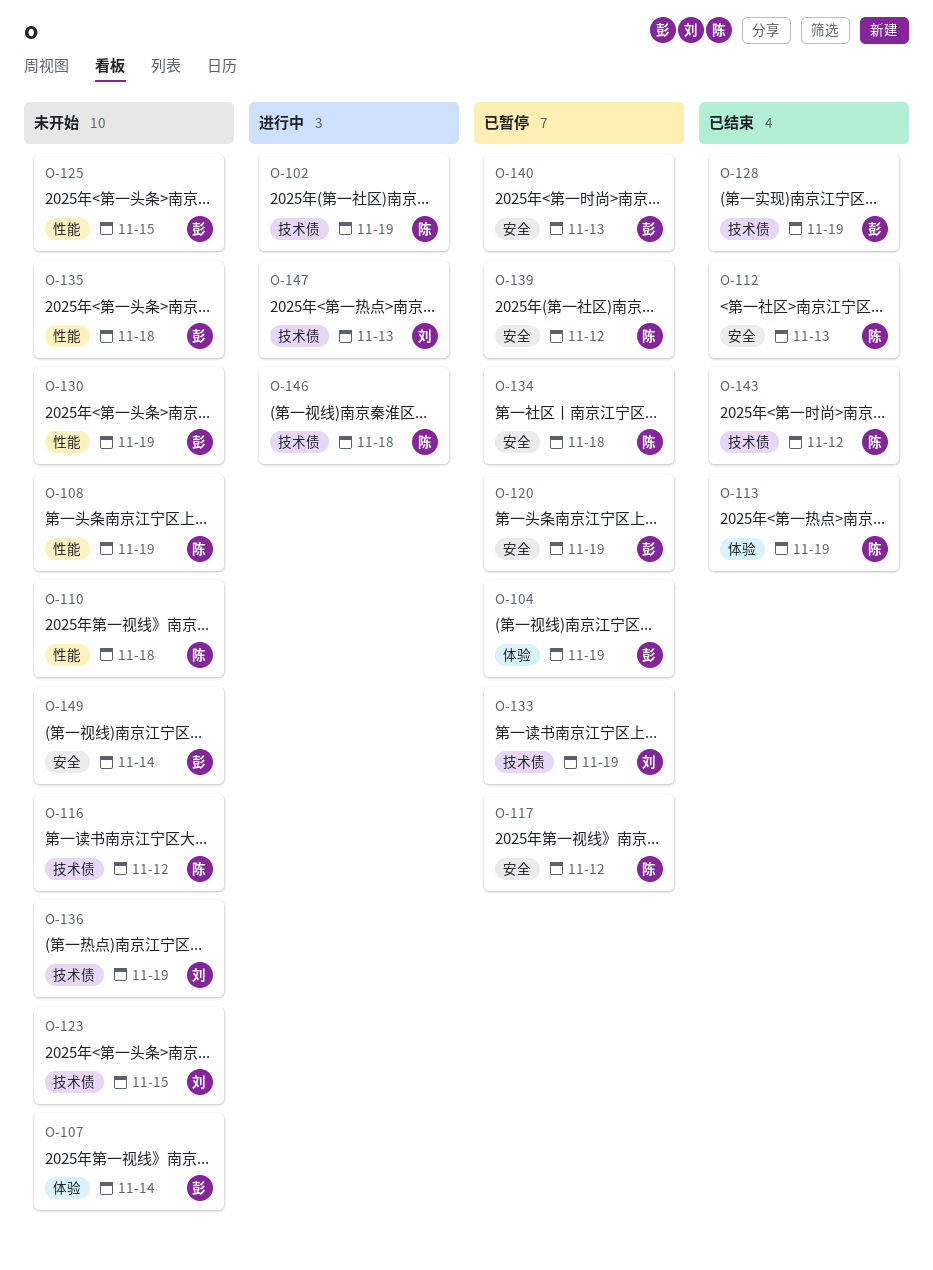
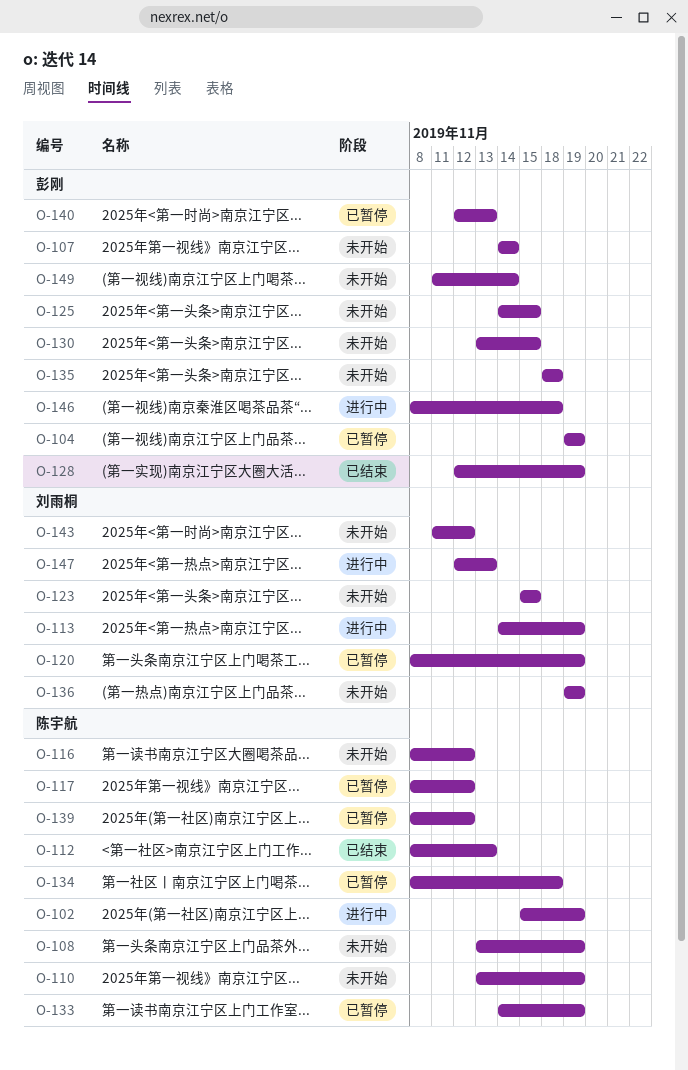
O-110, due: Nov 18 -> Nov 19
O-113, status: 已结束 -> 进行中
O-113, owner: 陈宇航 -> 刘雨桐
O-120, owner: 彭刚 -> 刘雨桐
O-130, due: Nov 19 -> Nov 15
O-133, owner: 刘雨桐 -> 陈宇航
O-143, status: 已结束 -> 未开始
O-143, owner: 陈宇航 -> 刘雨桐
O-146, owner: 陈宇航 -> 彭刚

